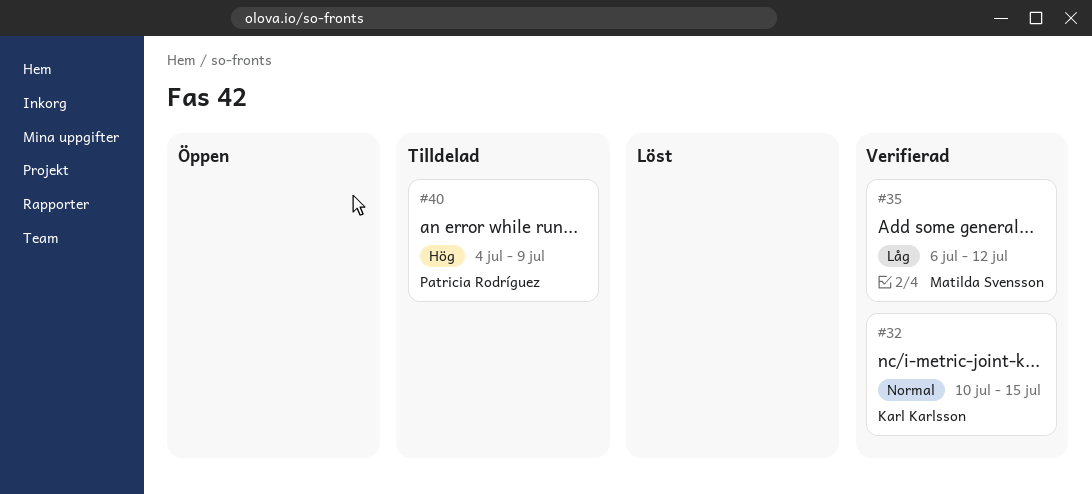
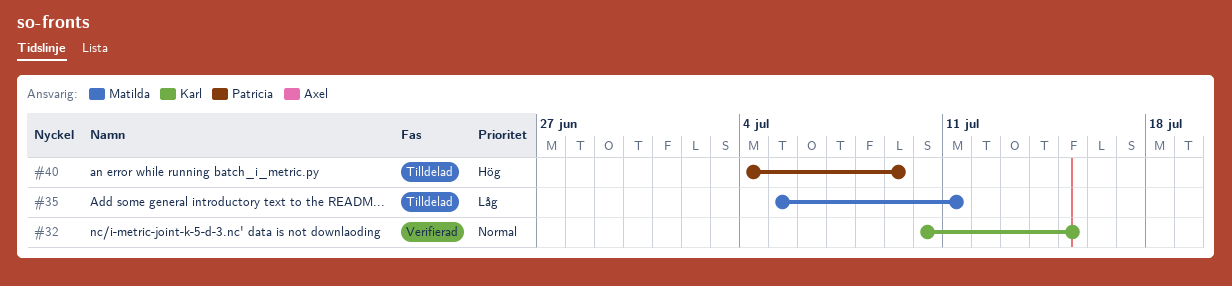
#35, status: Verifierad -> Tilldelad
#35, start: Jul 6 -> Jul 5
#35, due: Jul 12 -> Jul 11

